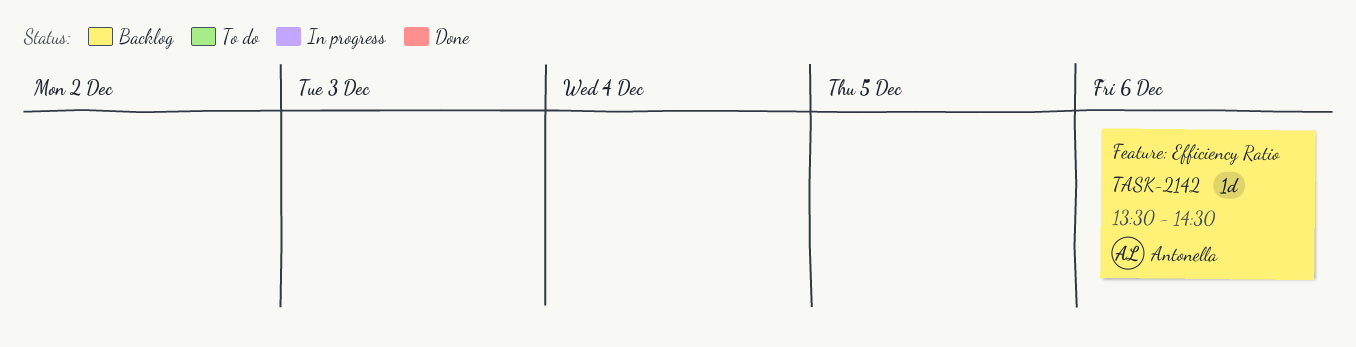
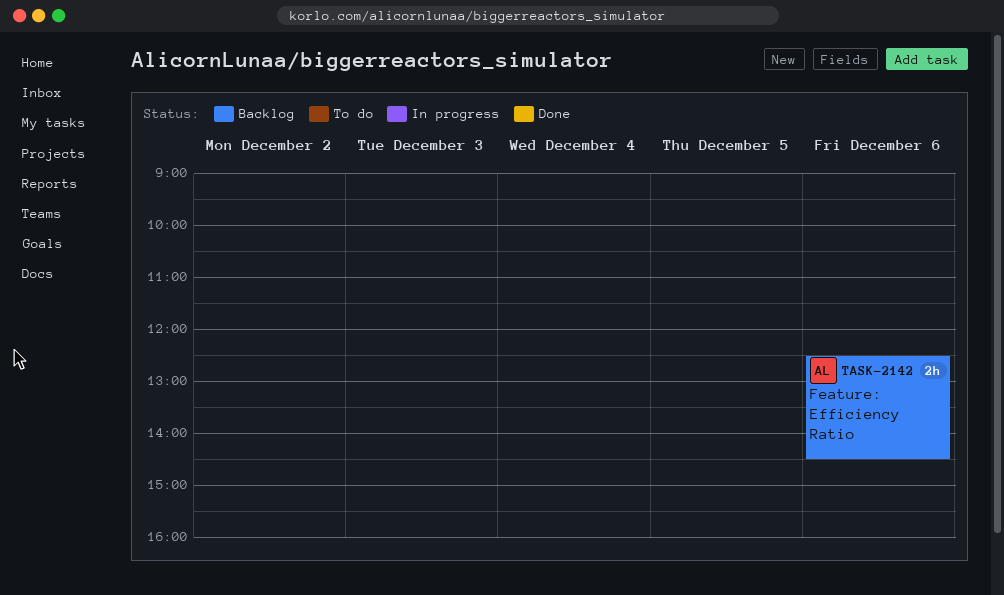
TASK-2142, estimate: 1d -> 2h
TASK-2142, begins: 13:30 -> 12:30

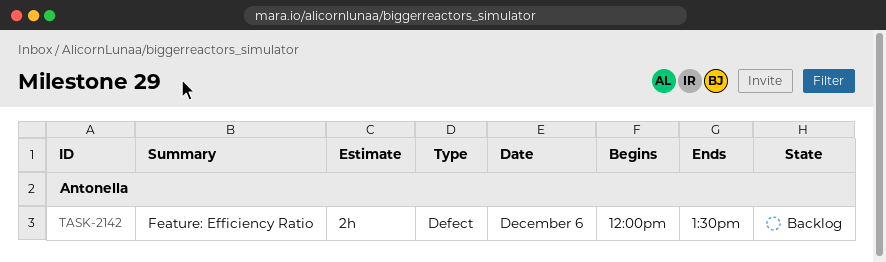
TASK-2142, begins: 12:30 -> 12:00
TASK-2142, ends: 14:30 -> 13:30

